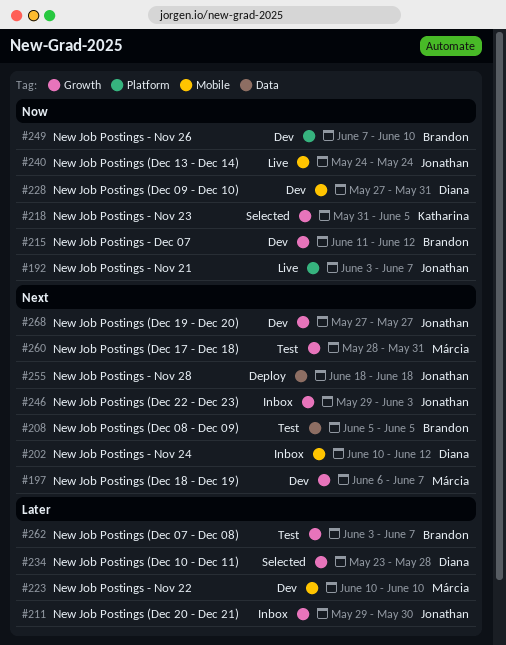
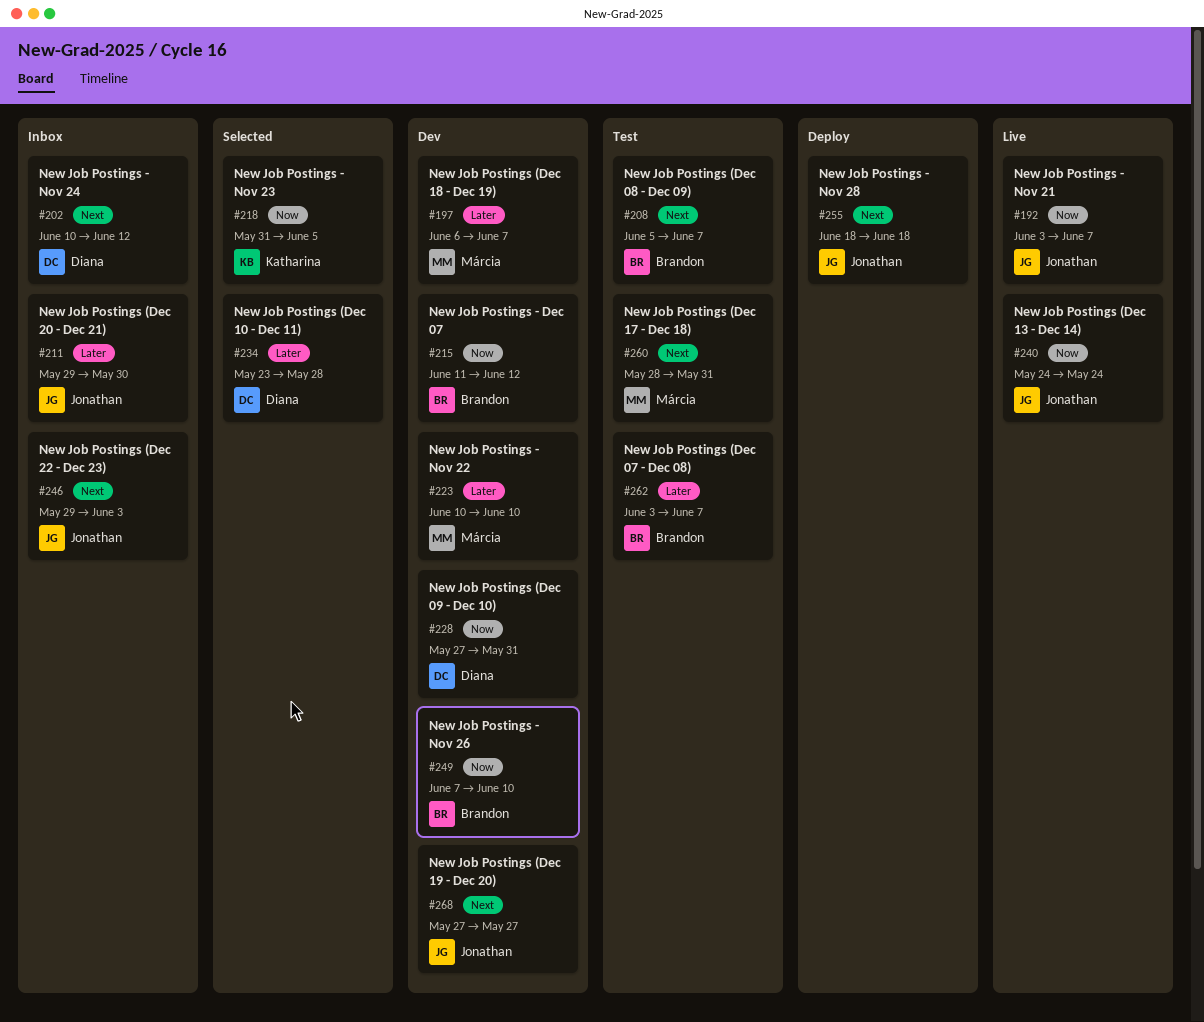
#197, priority: Next -> Later
#208, due: Jun 5 -> Jun 7

